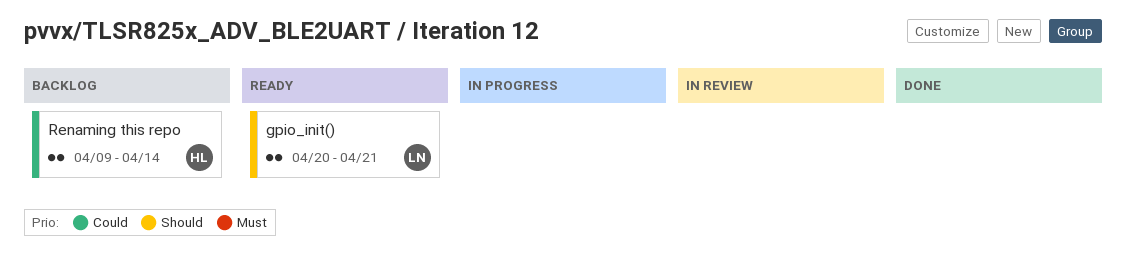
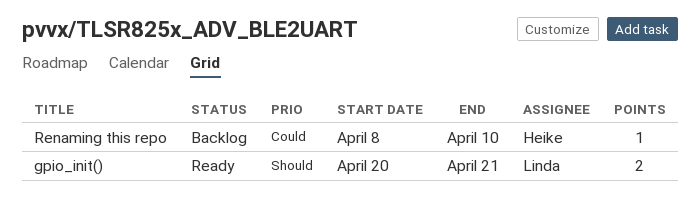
Renaming this repo, estimate: 2 -> 1
Renaming this repo, start: Apr 9 -> Apr 8
Renaming this repo, due: Apr 14 -> Apr 10

